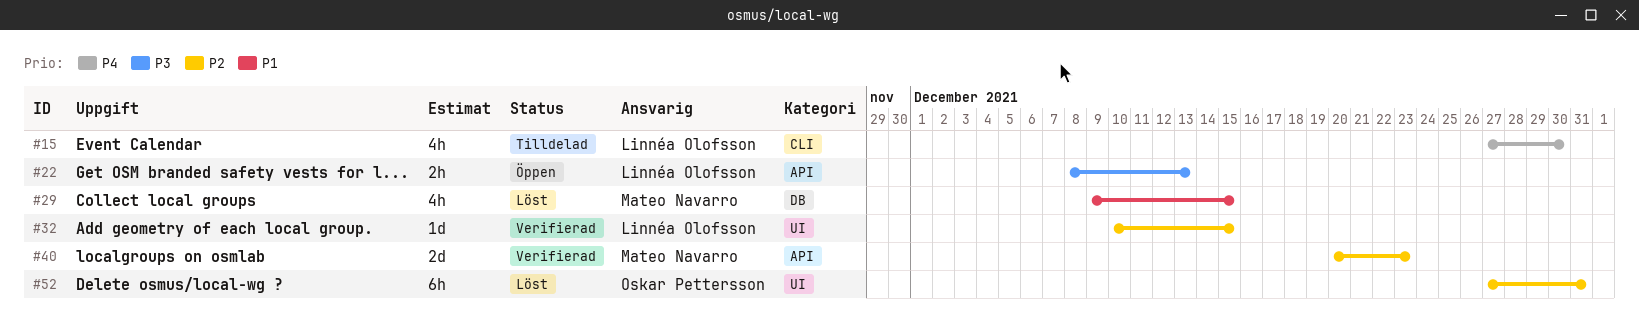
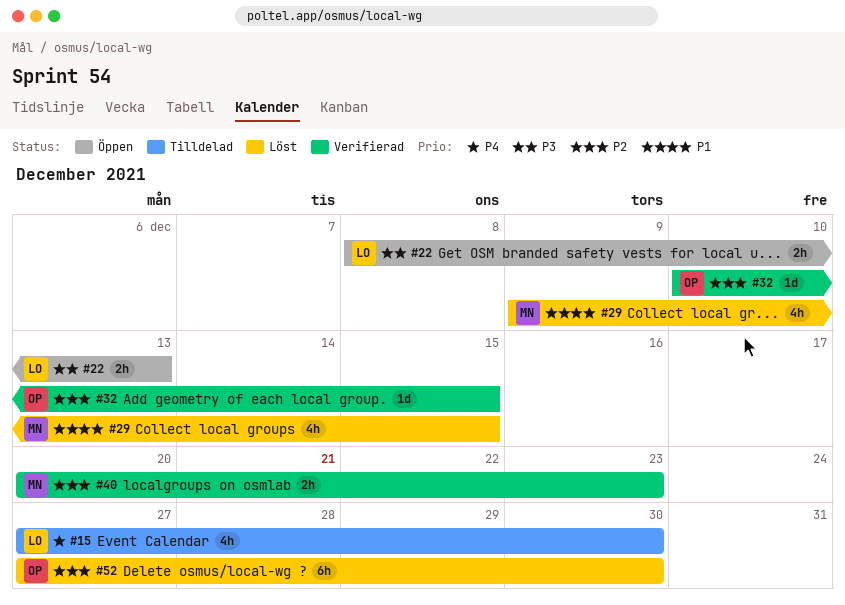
#32, owner: Linnéa Olofsson -> Oskar Pettersson
#40, estimate: 2d -> 2h
#52, due: Dec 31 -> Dec 30

